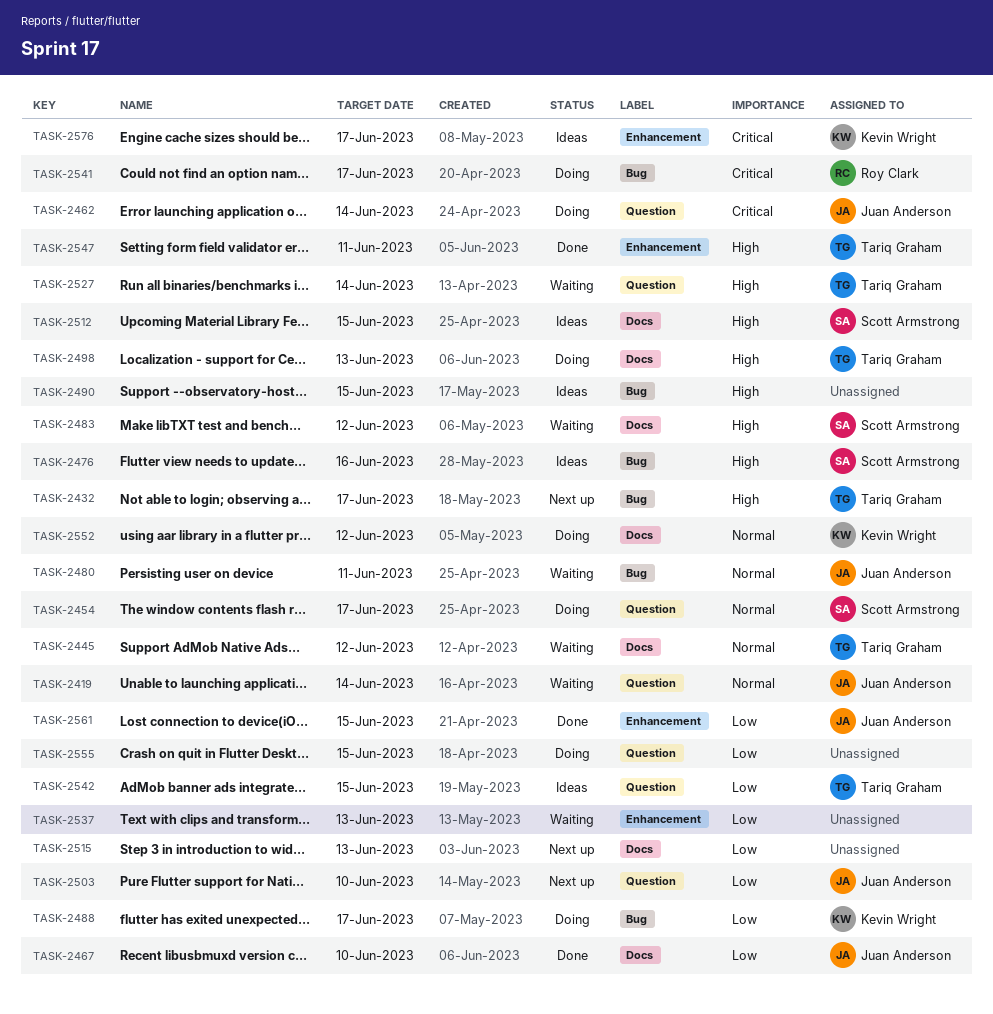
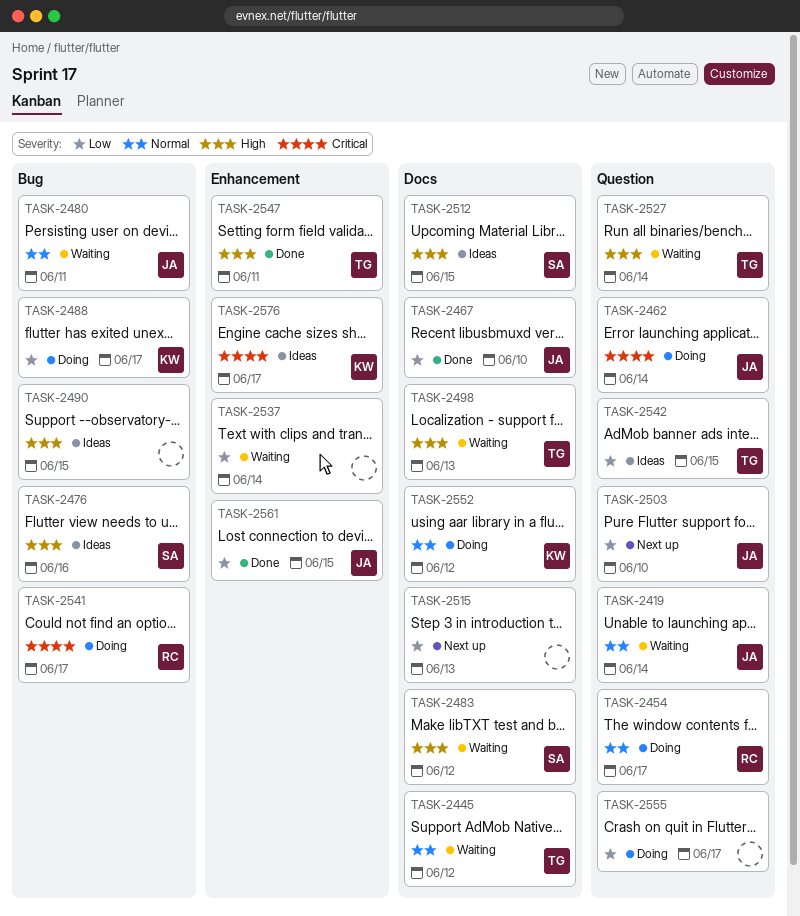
TASK-2432: present -> none
TASK-2454, owner: Scott Armstrong -> Roy Clark
TASK-2498, status: Doing -> Waiting
TASK-2537, due: Jun 13 -> Jun 14
TASK-2555, due: Jun 15 -> Jun 17

